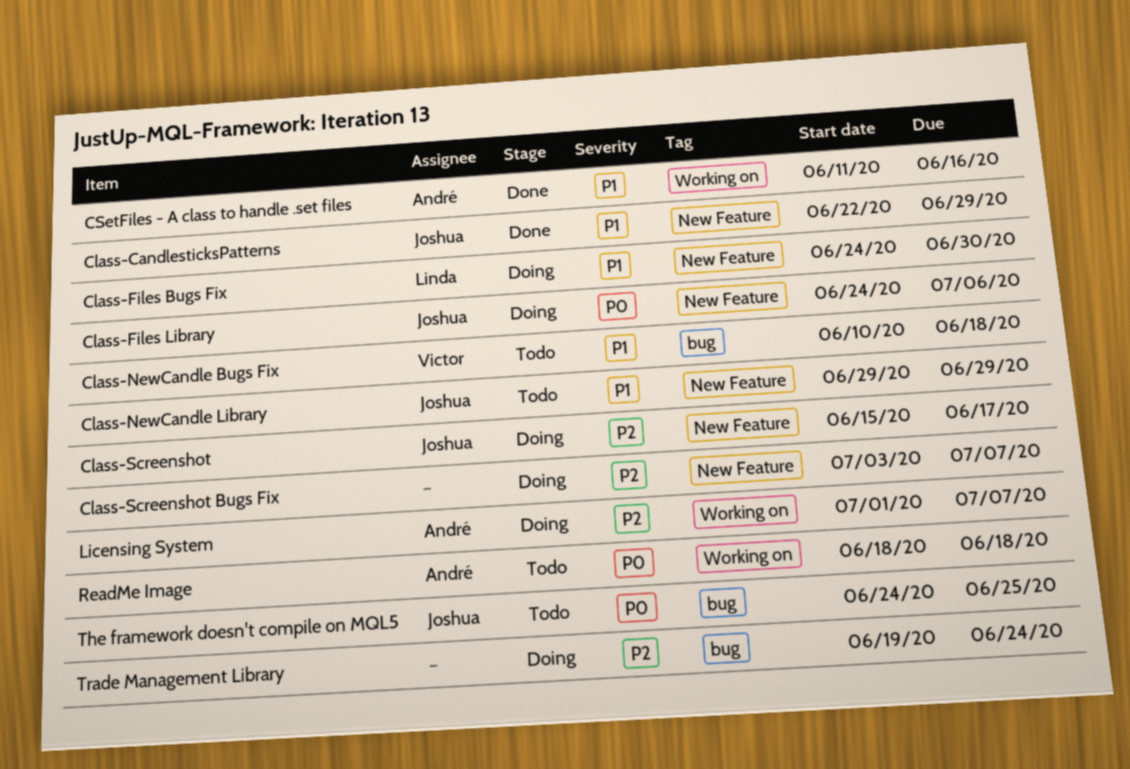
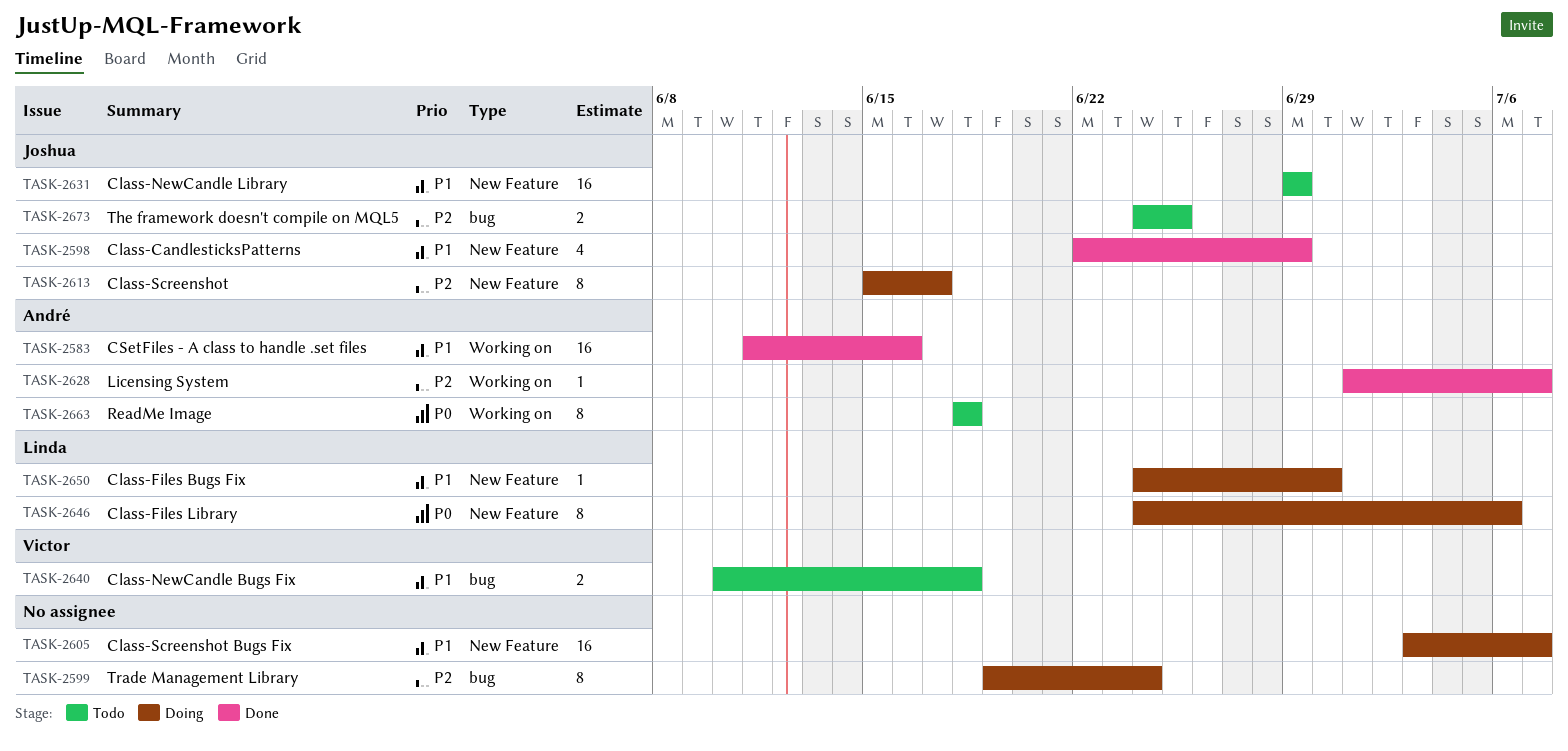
Class-Files Library, owner: Joshua -> Linda
Class-Screenshot Bugs Fix, priority: P2 -> P1
Licensing System, status: Doing -> Done
The framework doesn't compile on MQL5, priority: P0 -> P2

